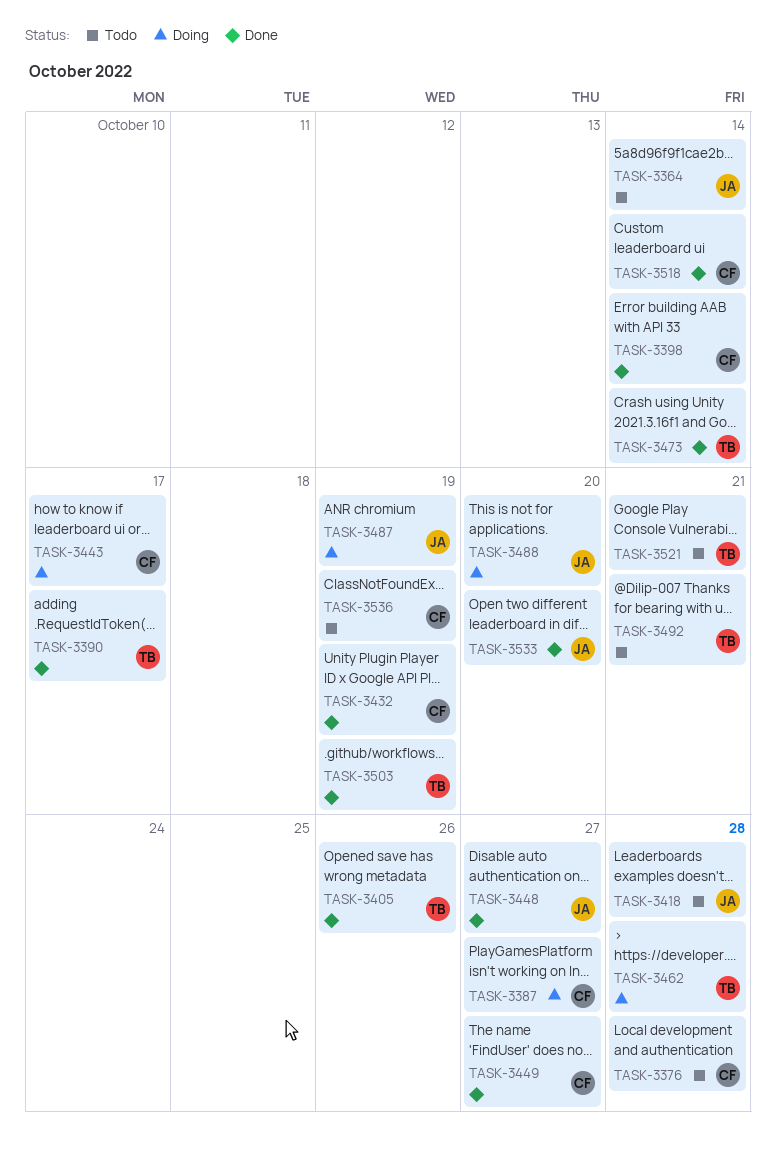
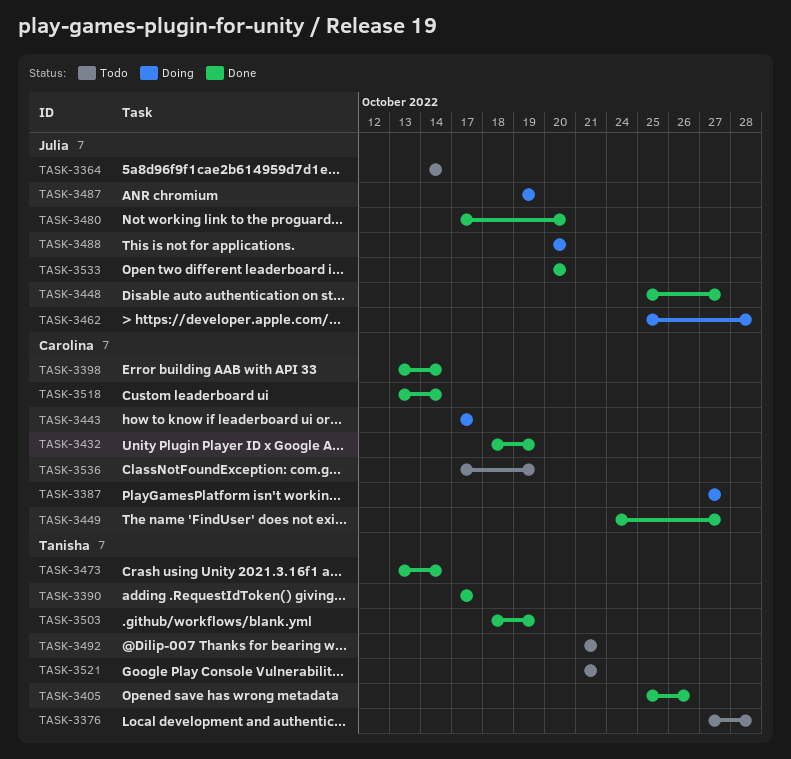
TASK-3376, owner: Carolina -> Tanisha
TASK-3418: present -> none
TASK-3462, owner: Tanisha -> Julia
TASK-3480: none -> present

